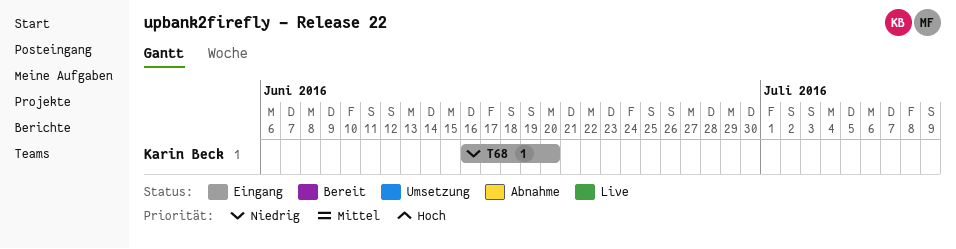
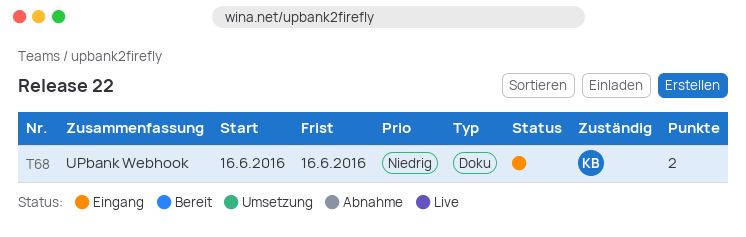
T68, estimate: 1 -> 2
T68, due: Jun 20 -> Jun 16

